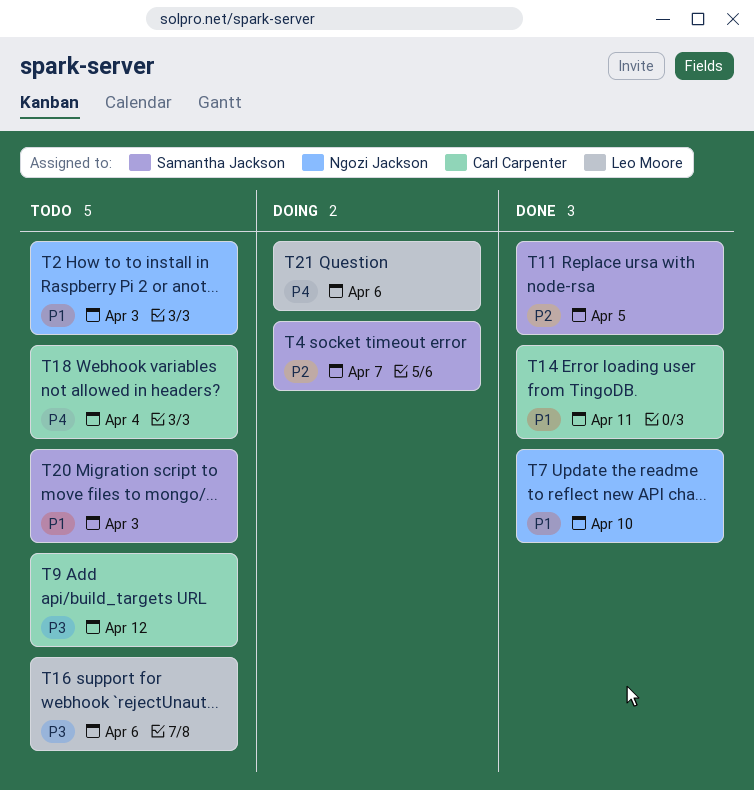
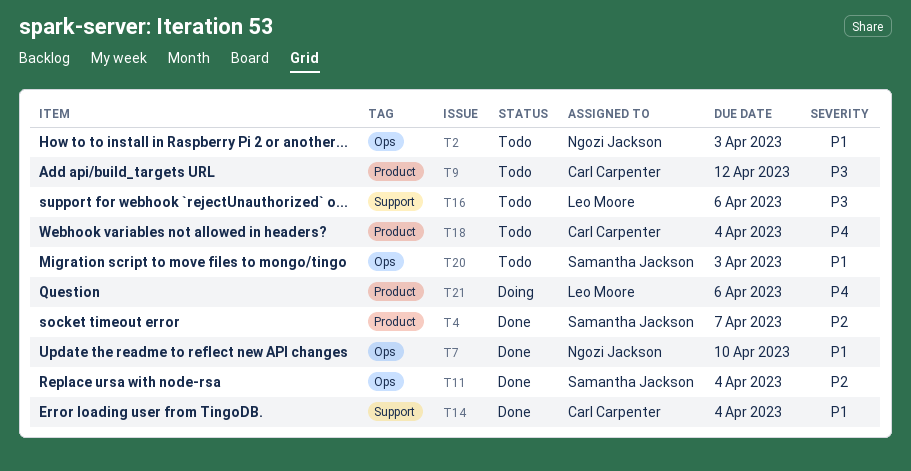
T4, status: Doing -> Done
T11, due: Apr 5 -> Apr 4
T14, due: Apr 11 -> Apr 4

